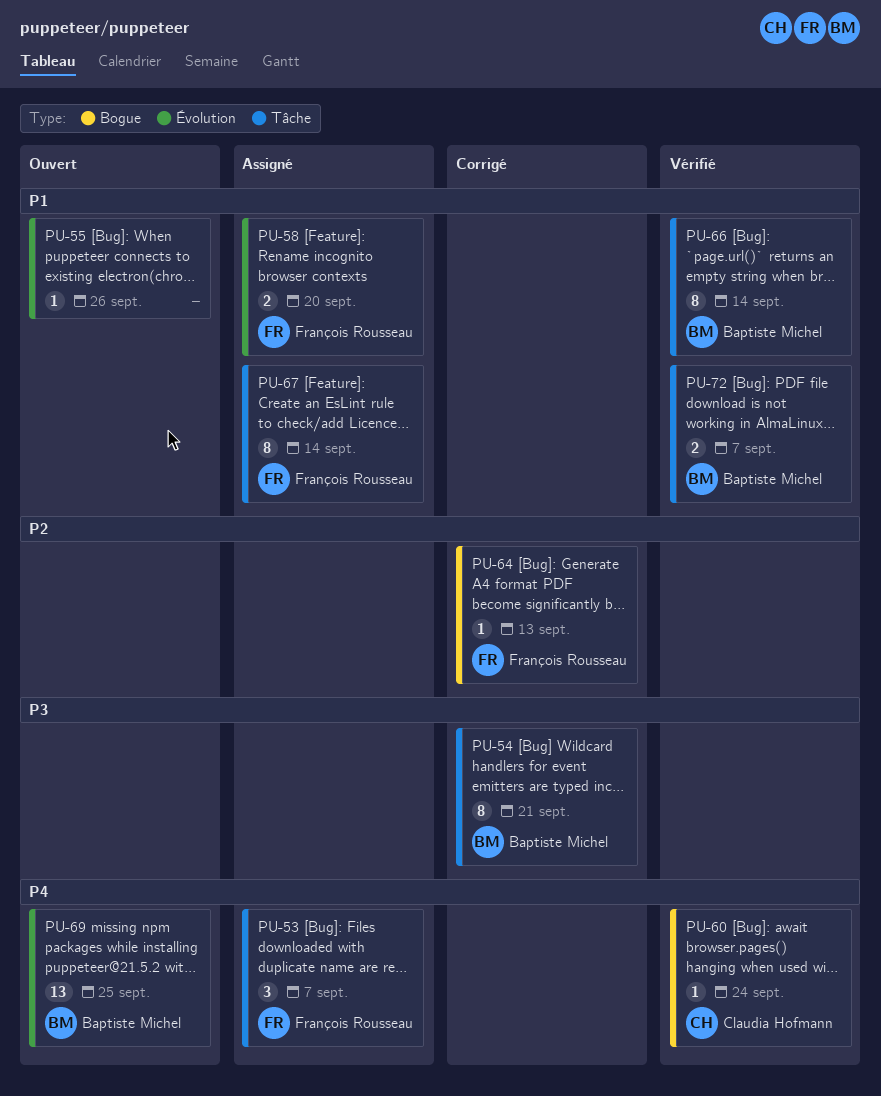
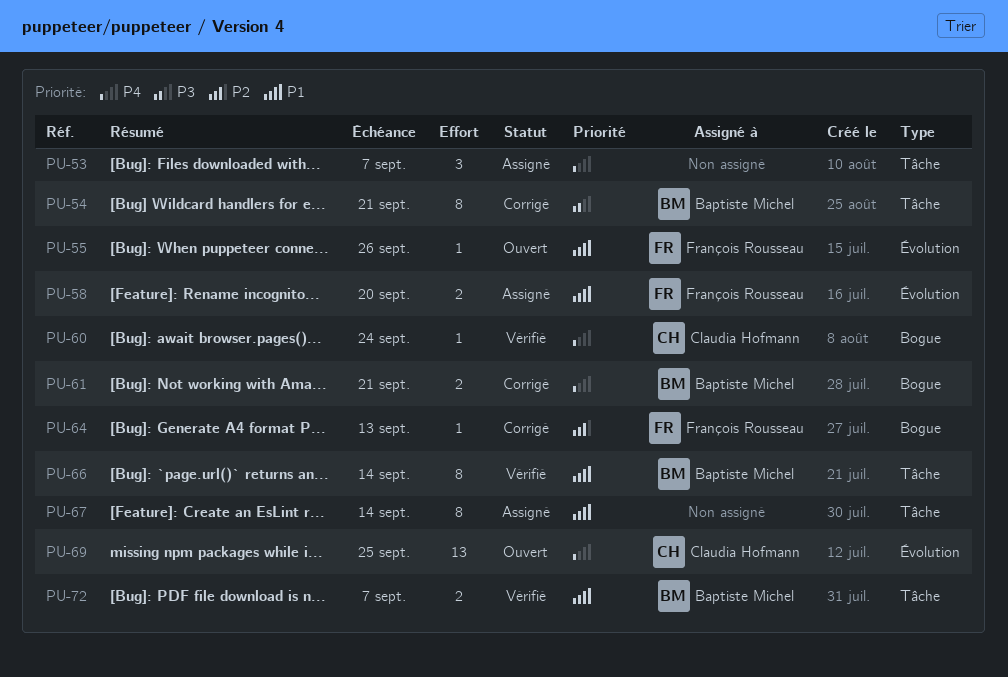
PU-53, owner: François Rousseau -> none
PU-55, owner: none -> François Rousseau
PU-61: none -> present
PU-67, owner: François Rousseau -> none
PU-69, owner: Baptiste Michel -> Claudia Hofmann

